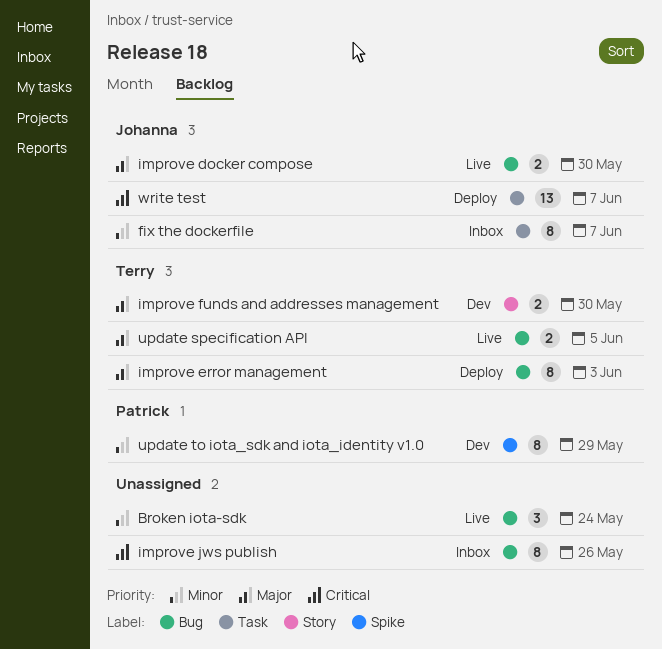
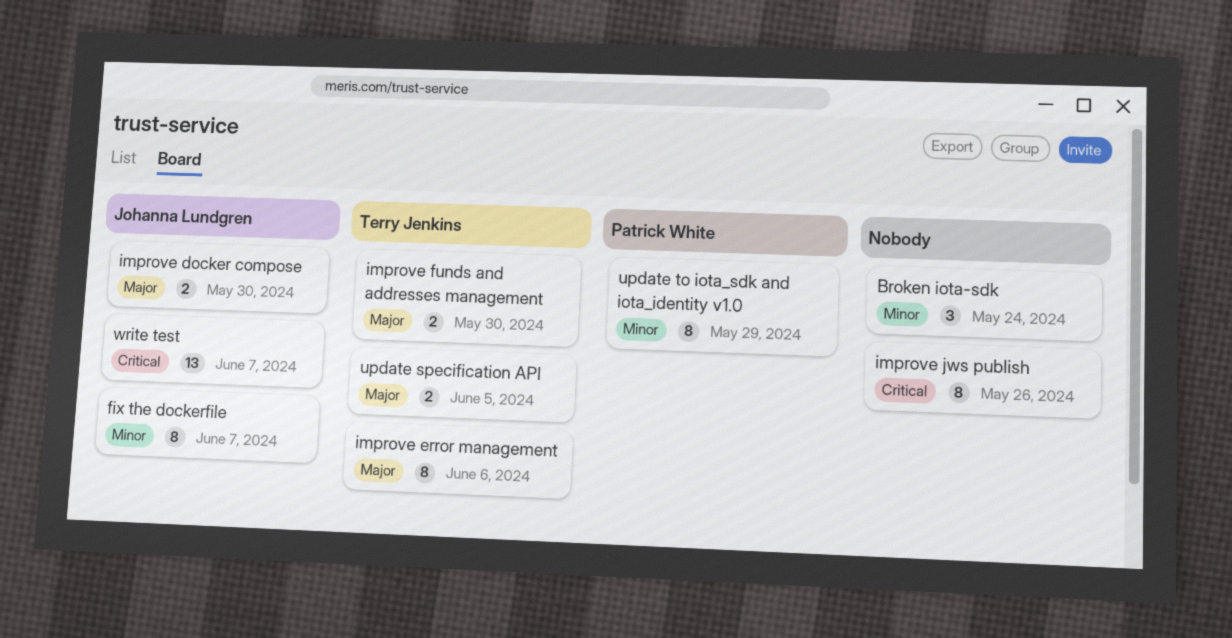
improve error management, due: Jun 3 -> Jun 6

